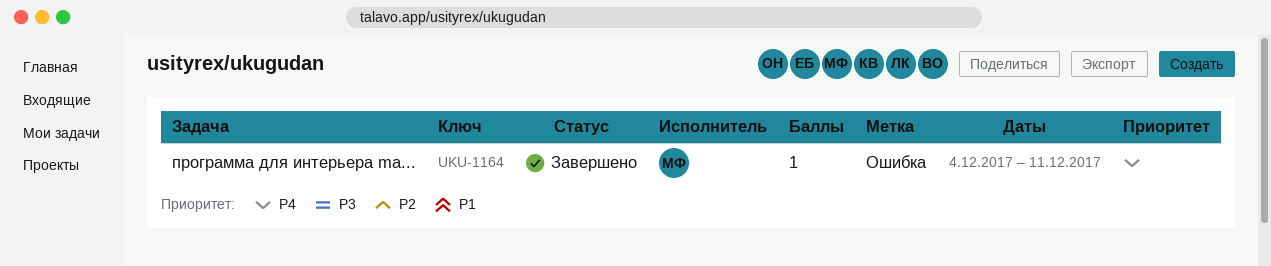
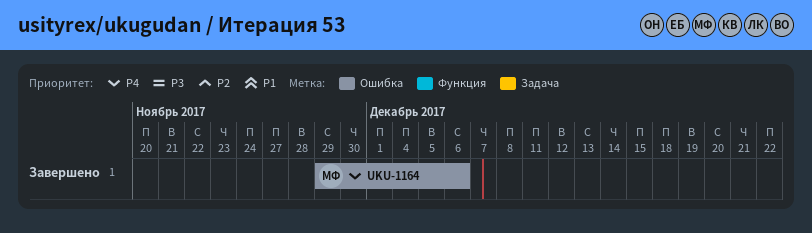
UKU-1164, start: Dec 4 -> Nov 29
UKU-1164, due: Dec 11 -> Dec 6

